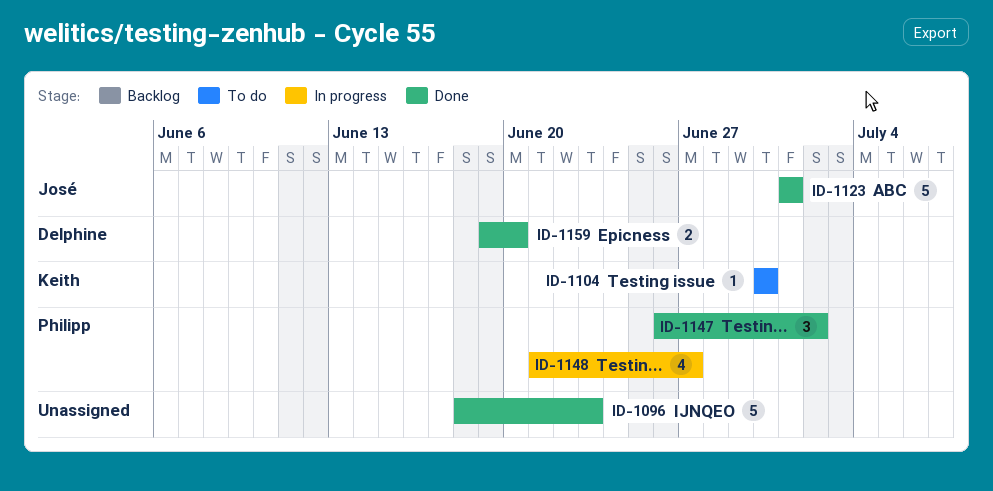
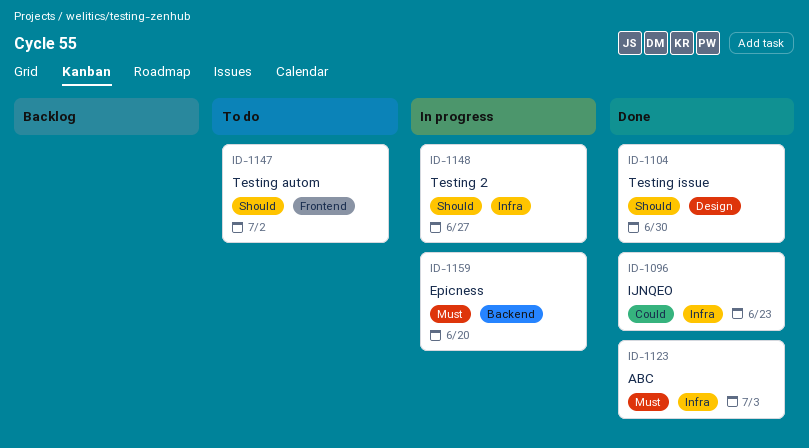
ID-1104, status: To do -> Done
ID-1123, due: Jul 1 -> Jul 3
ID-1147, status: Done -> To do
ID-1159, status: Done -> In progress

